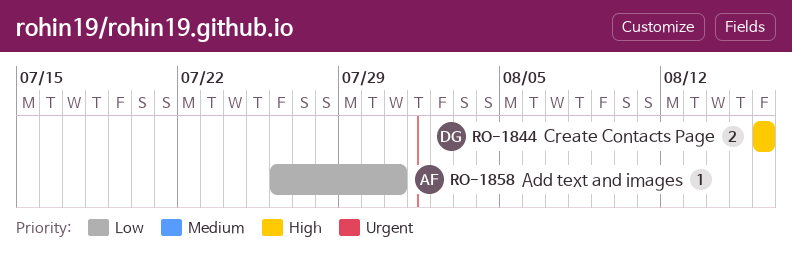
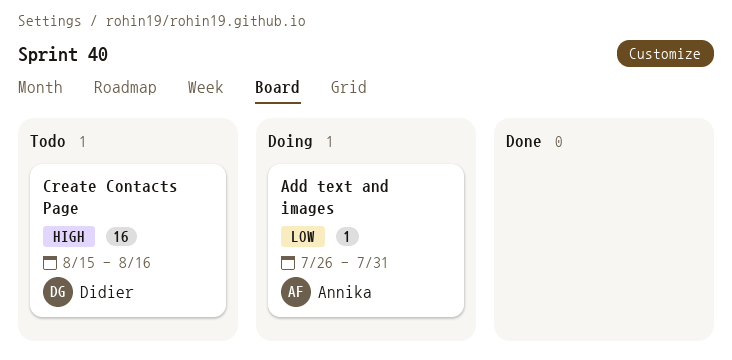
Create Contacts Page, estimate: 2 -> 16
Create Contacts Page, start: Aug 16 -> Aug 15

